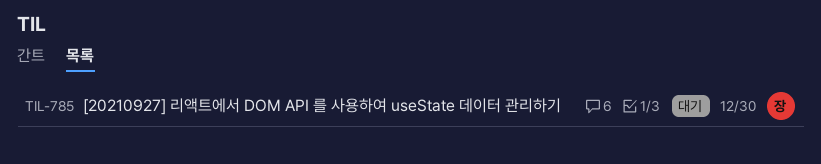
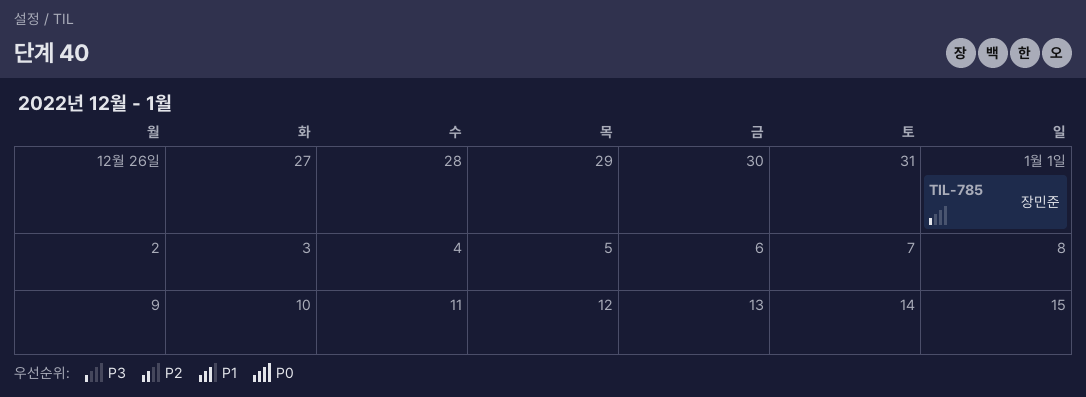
TIL-785, due: Dec 30 -> Jan 1

